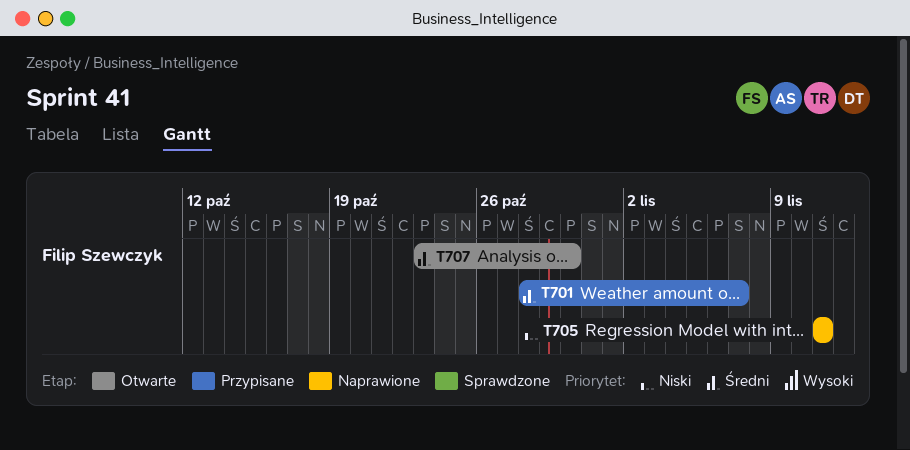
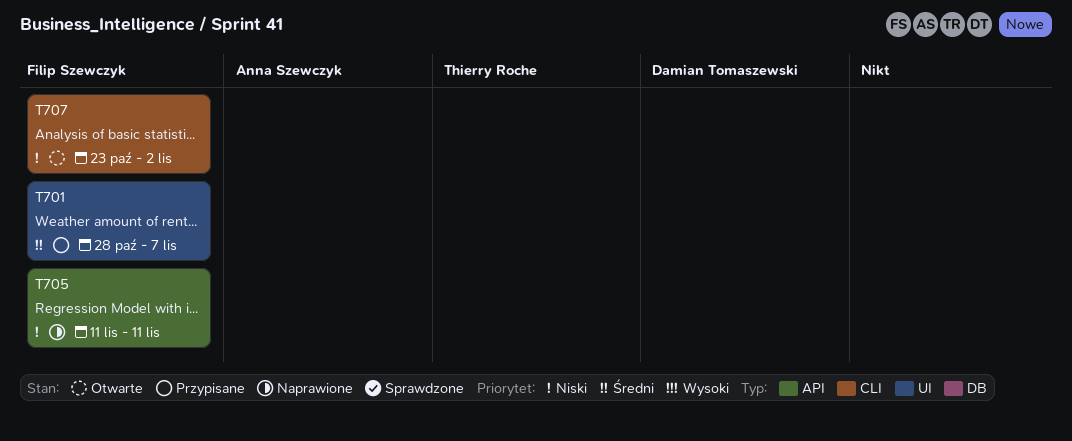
T707, priority: Średni -> Niski
T707, due: Oct 30 -> Nov 2

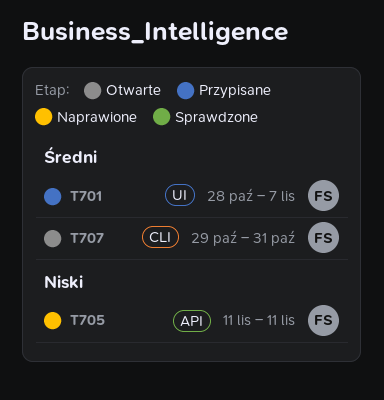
T707, priority: Niski -> Średni
T707, start: Oct 23 -> Oct 29
T707, due: Nov 2 -> Oct 31

